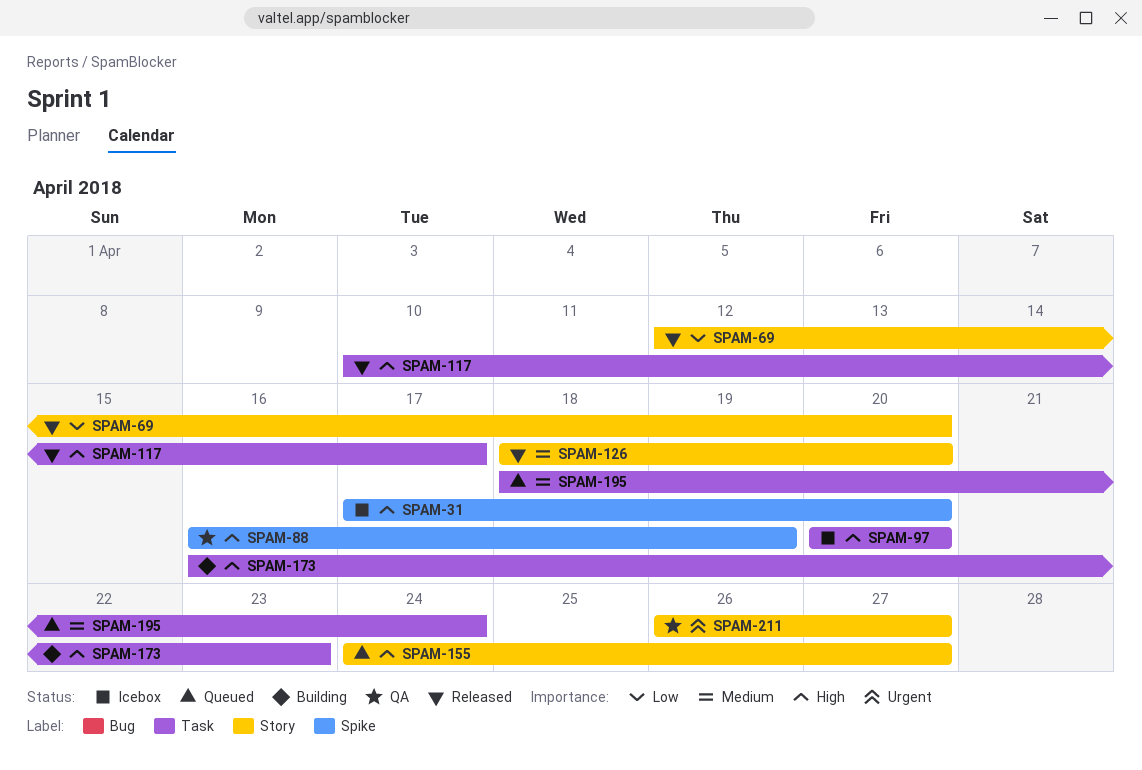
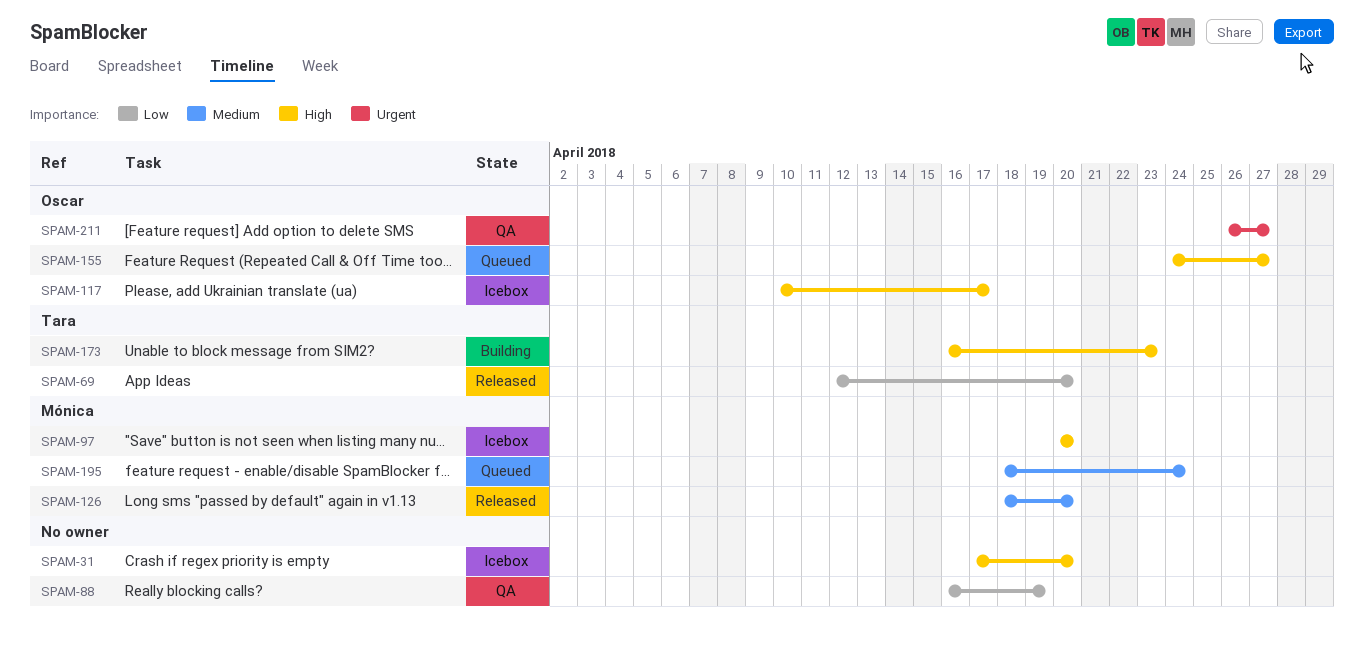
SPAM-88, priority: High -> Low
SPAM-117, status: Released -> Icebox

